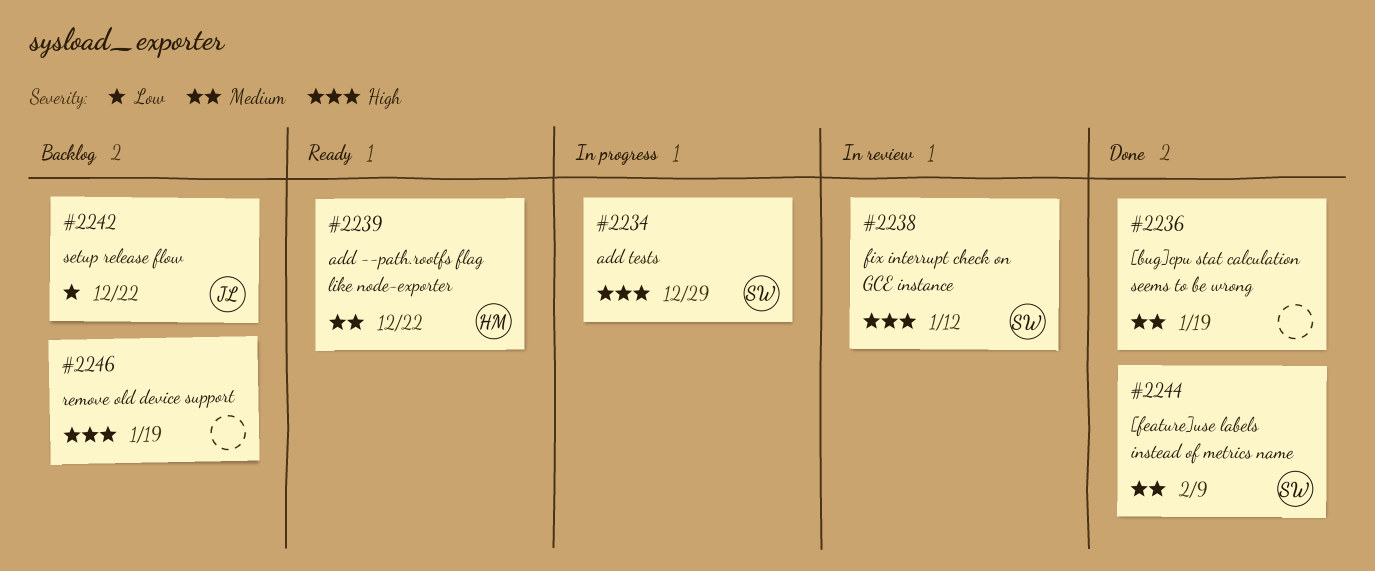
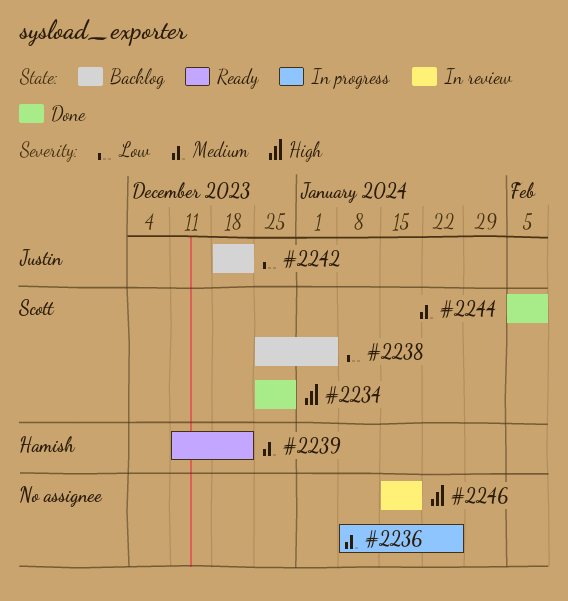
#2234, status: In progress -> Done
#2236, status: Done -> In progress
#2236, due: Jan 19 -> Jan 26
#2238, status: In review -> Backlog
#2238, priority: High -> Low
#2238, due: Jan 12 -> Jan 5
#2246, status: Backlog -> In review

